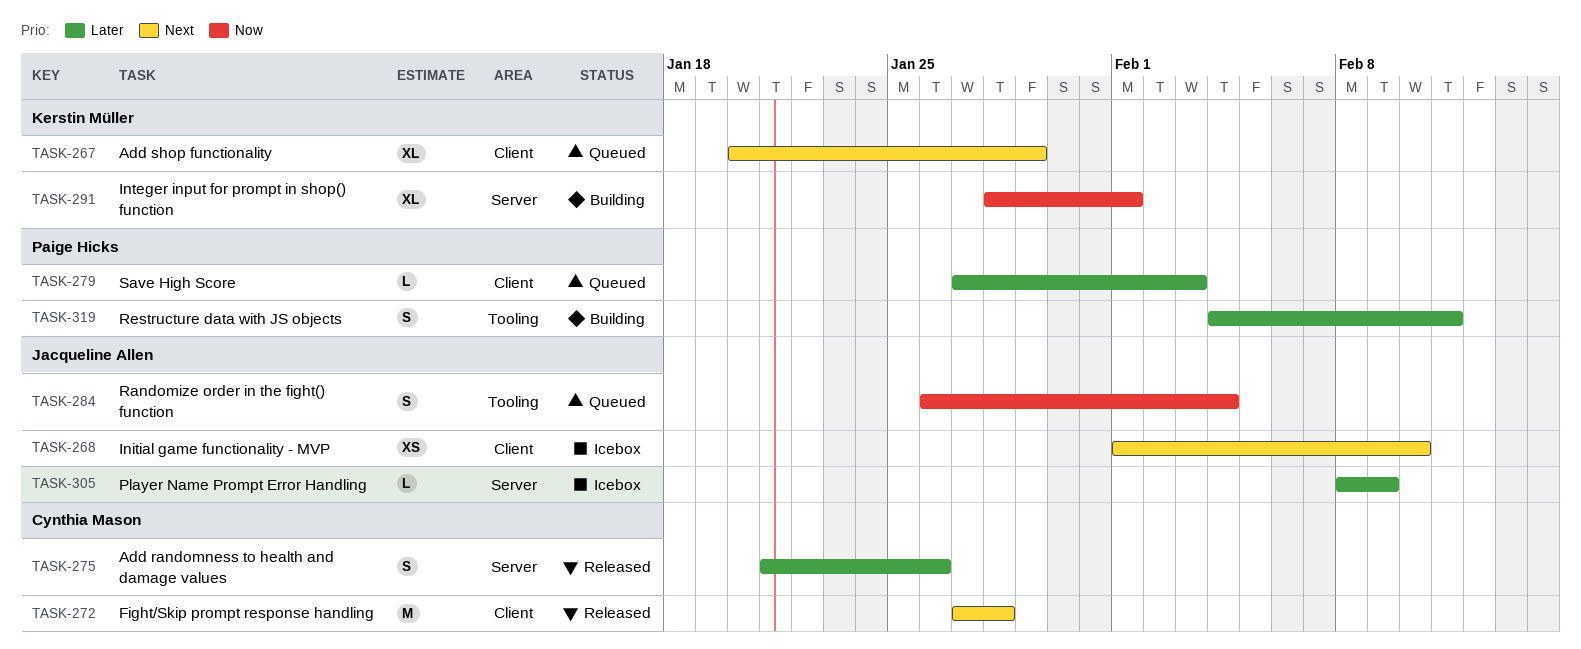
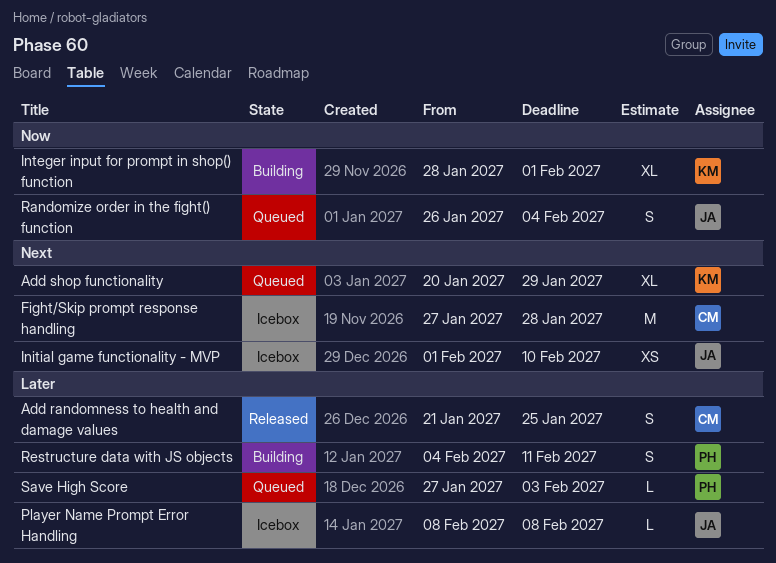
Add randomness to health and damage values, due: Jan 26 -> Jan 25
Fight/Skip prompt response handling, status: Released -> Icebox
Player Name Prompt Error Handling, due: Feb 9 -> Feb 8

